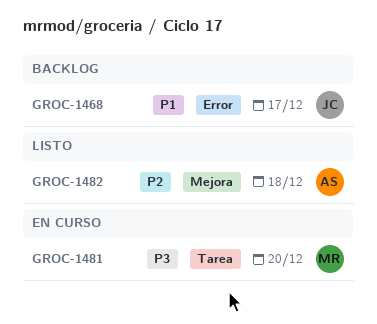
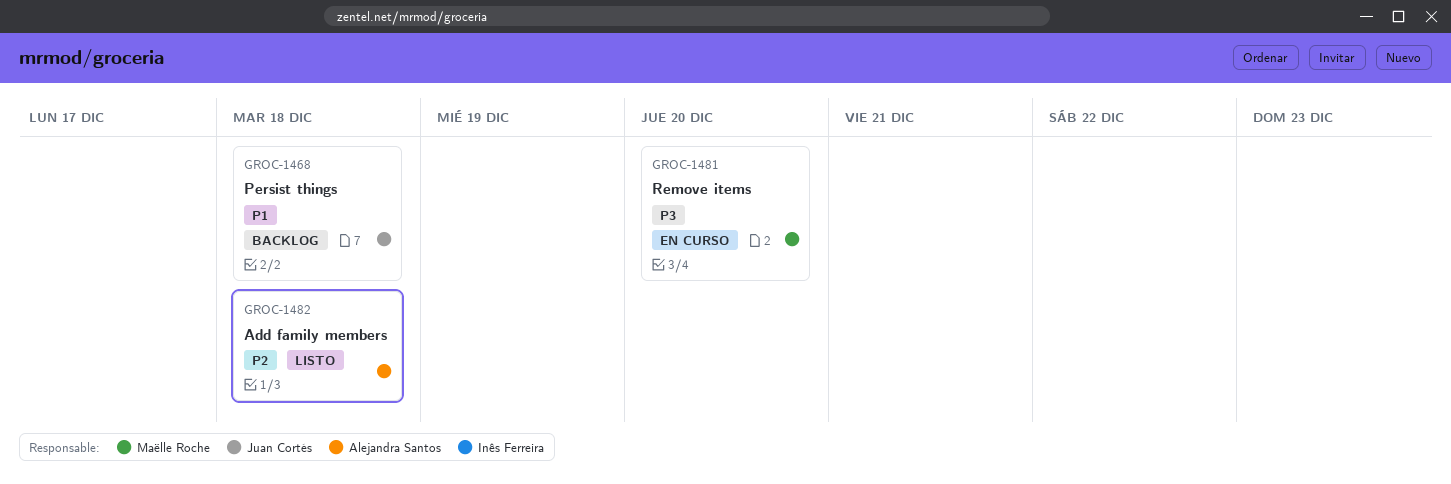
GROC-1468, due: Dec 17 -> Dec 18

